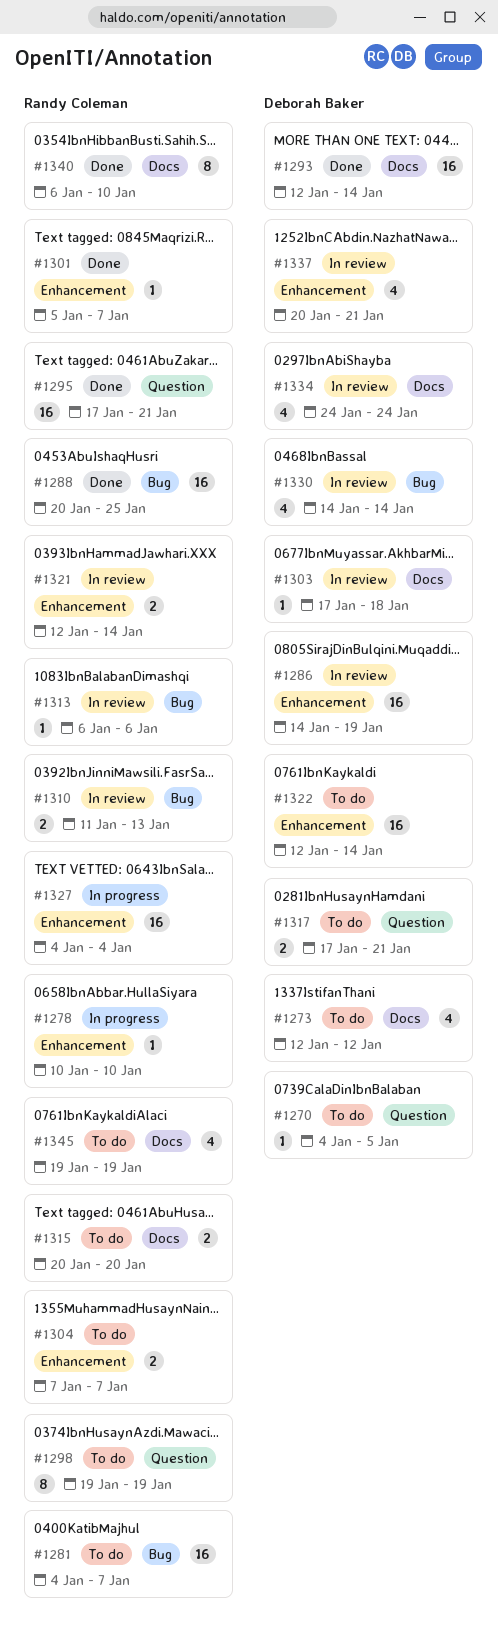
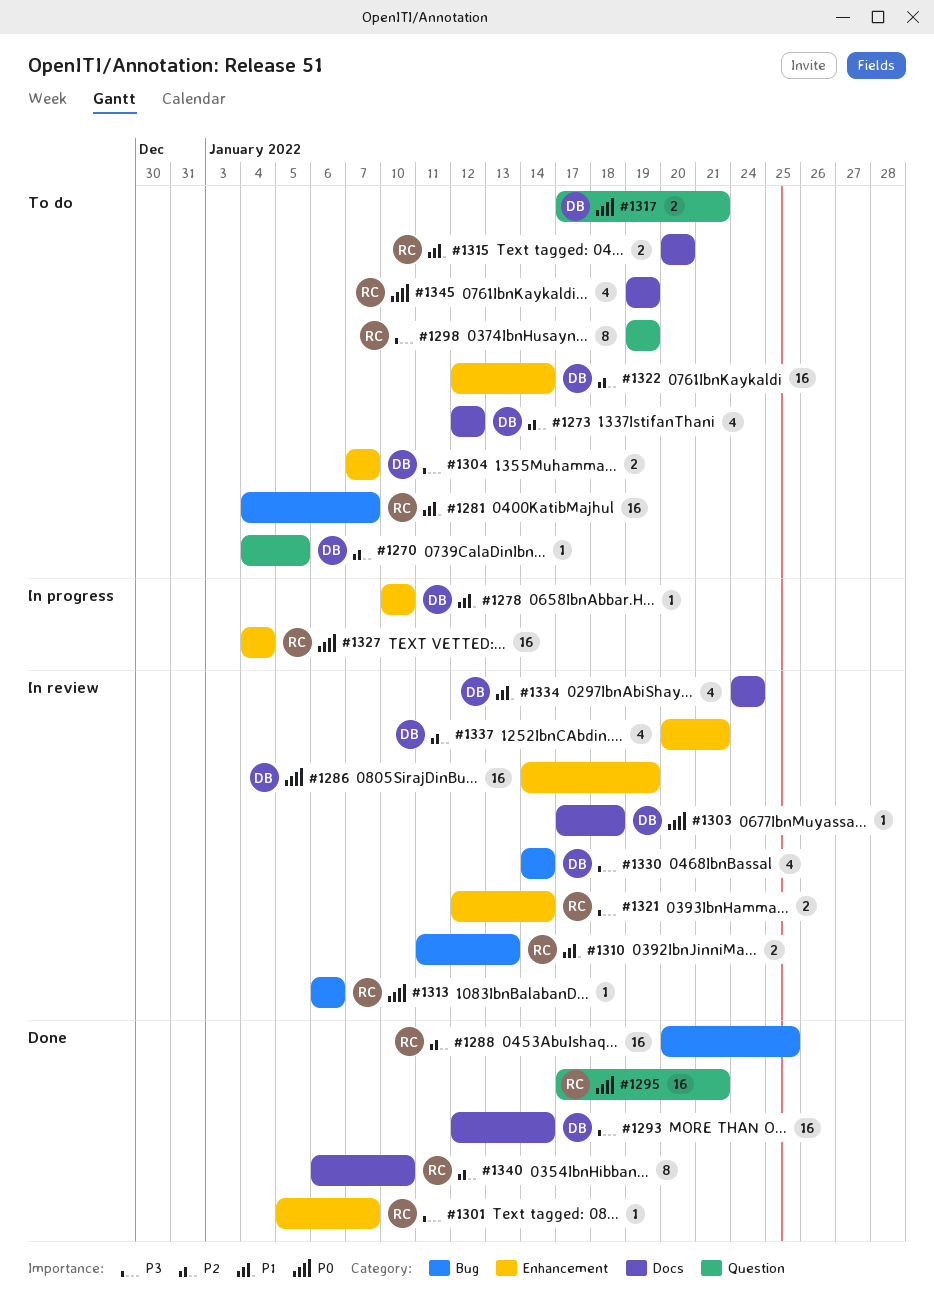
#1278, owner: Randy Coleman -> Deborah Baker
#1304, owner: Randy Coleman -> Deborah Baker

